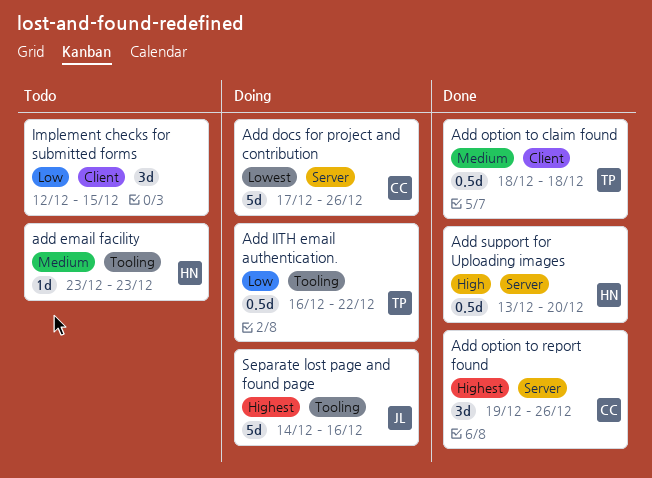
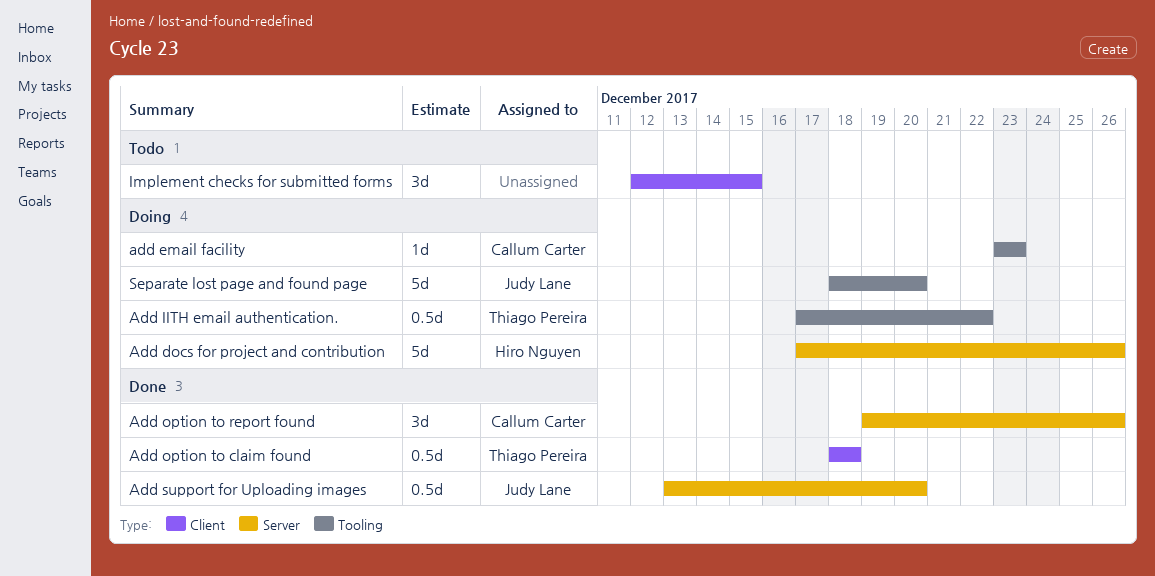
Add docs for project and contribution, owner: Callum Carter -> Hiro Nguyen
add email facility, status: Todo -> Doing
add email facility, owner: Hiro Nguyen -> Callum Carter
Add IITH email authentication., start: Dec 16 -> Dec 17
Add support for Uploading images, owner: Hiro Nguyen -> Judy Lane
Separate lost page and found page, start: Dec 14 -> Dec 18
Separate lost page and found page, due: Dec 16 -> Dec 20

